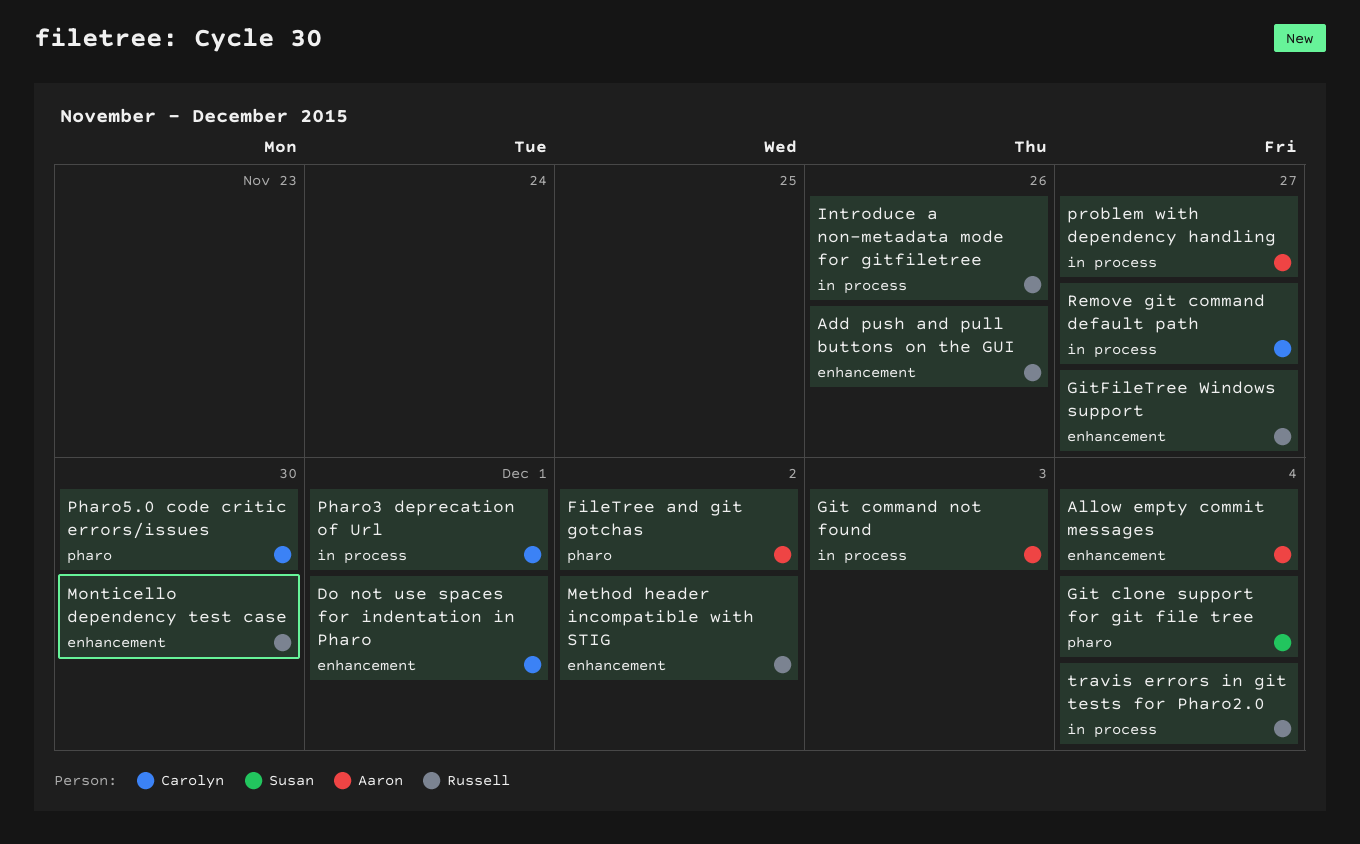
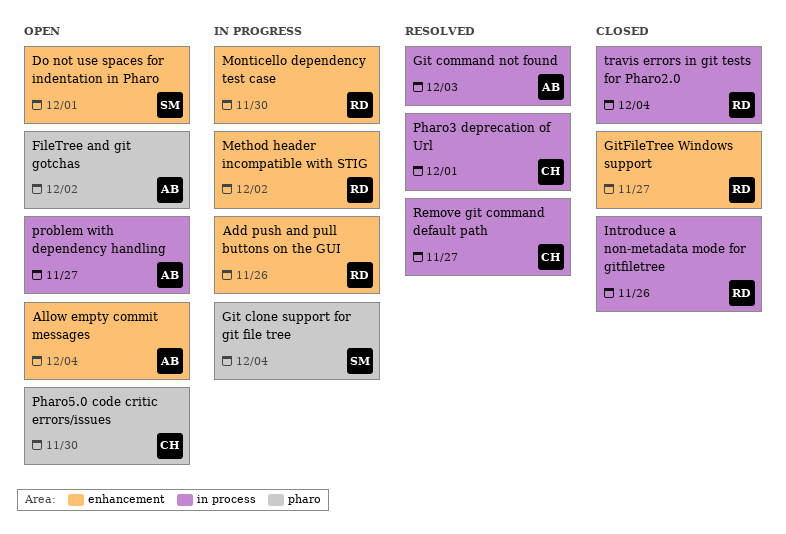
Do not use spaces for indentation in Pharo, owner: Carolyn -> Susan

